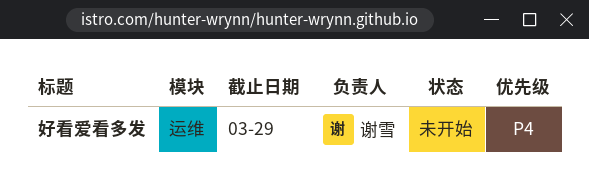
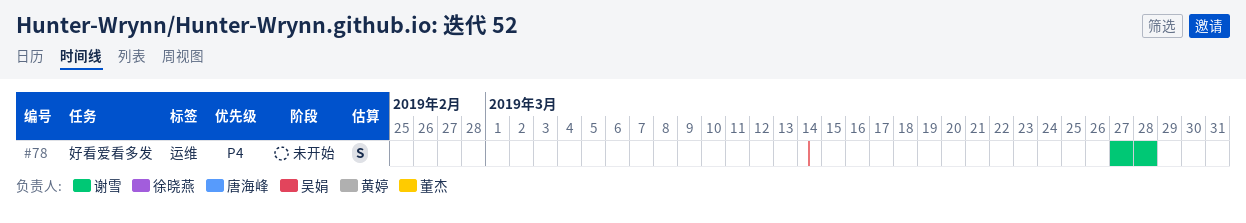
好看爱看多发, due: Mar 29 -> Mar 28

